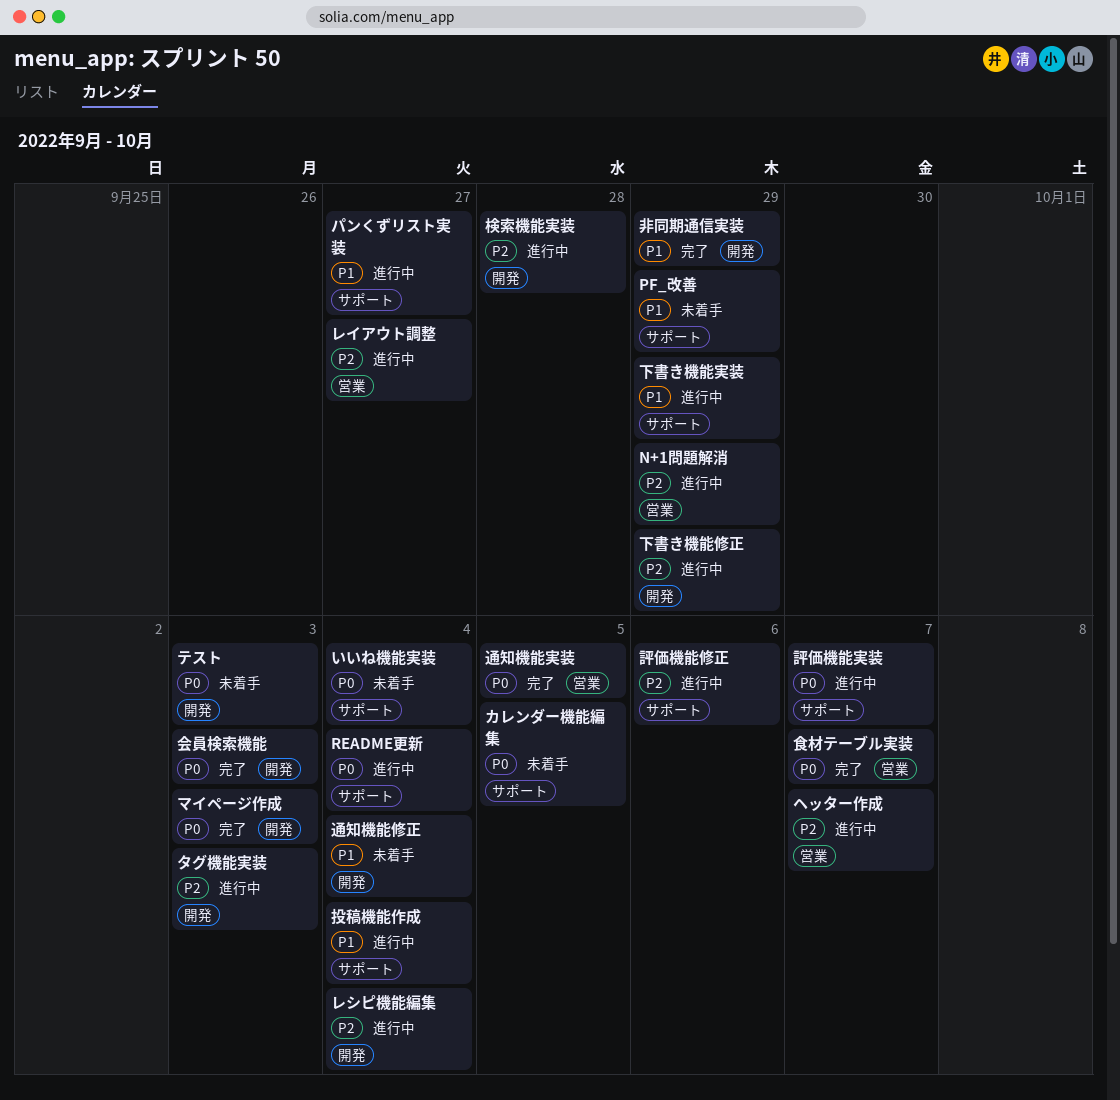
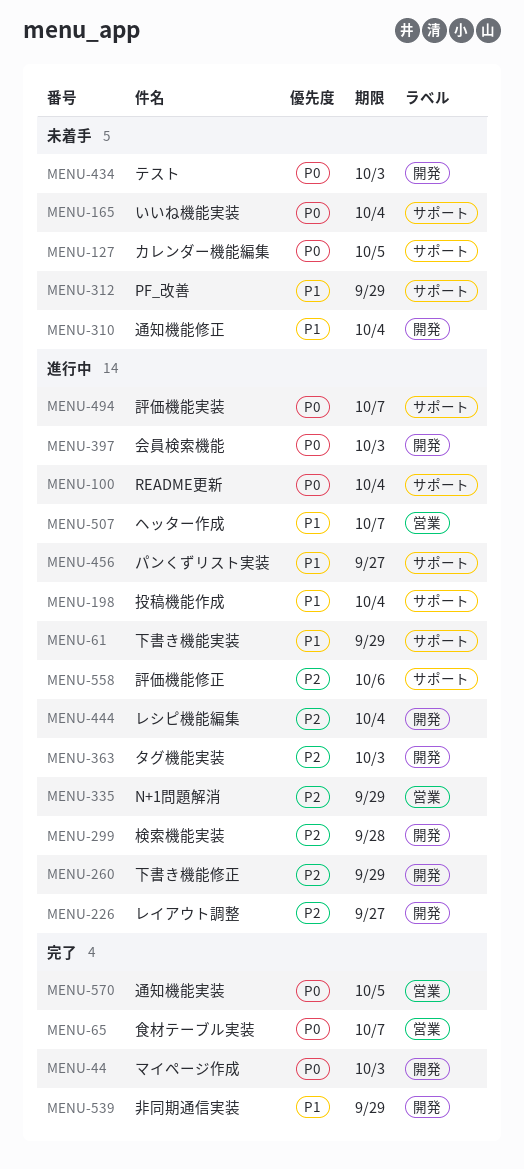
ヘッター作成, priority: P2 -> P1
レイアウト調整, label: 営業 -> 開発
会員検索機能, status: 完了 -> 進行中

